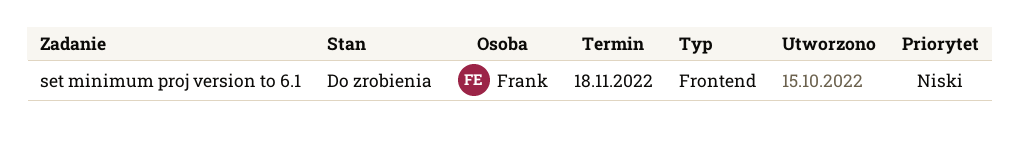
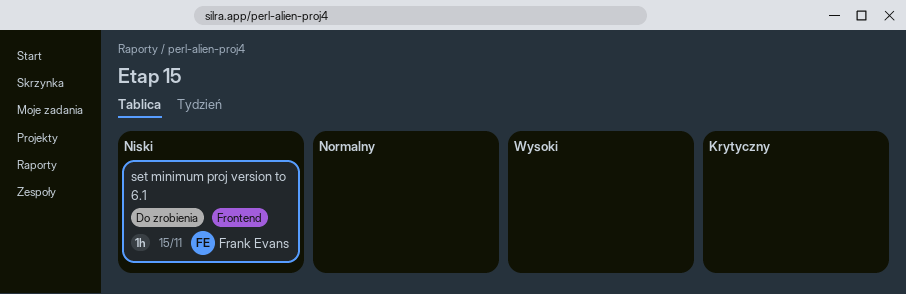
set minimum proj version to 6.1, due: Nov 18 -> Nov 15

